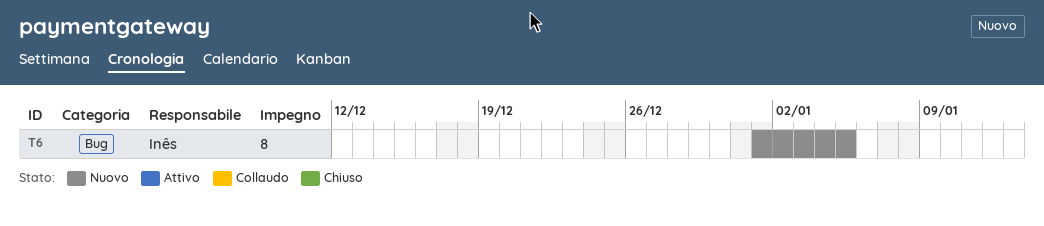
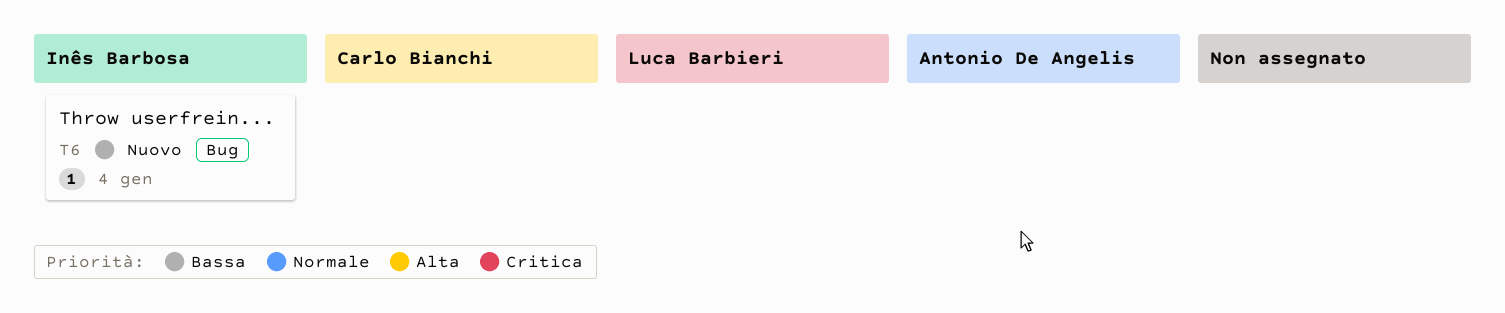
T6, estimate: 8 -> 1
T6, due: Jan 5 -> Jan 4

